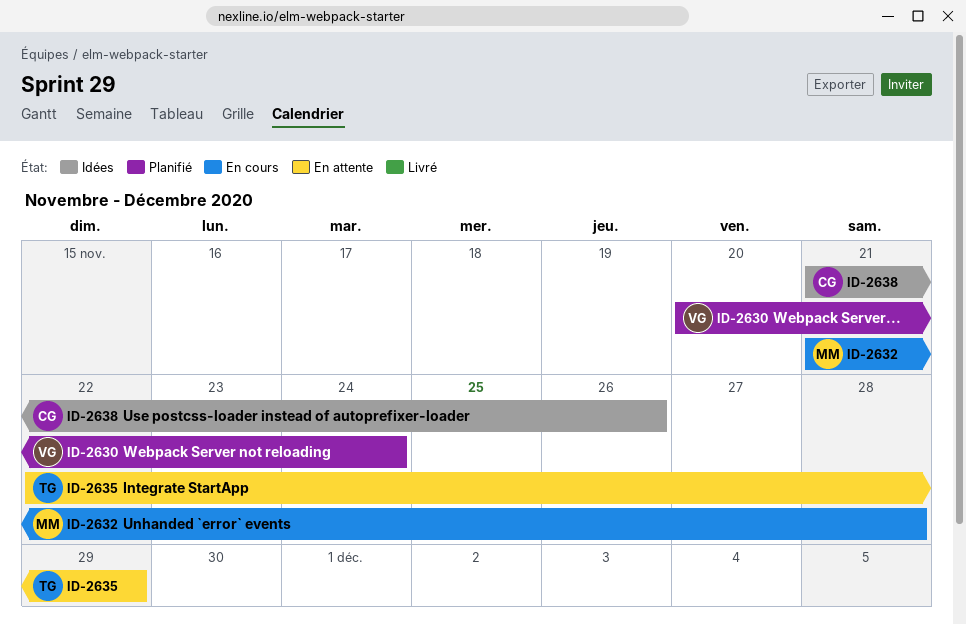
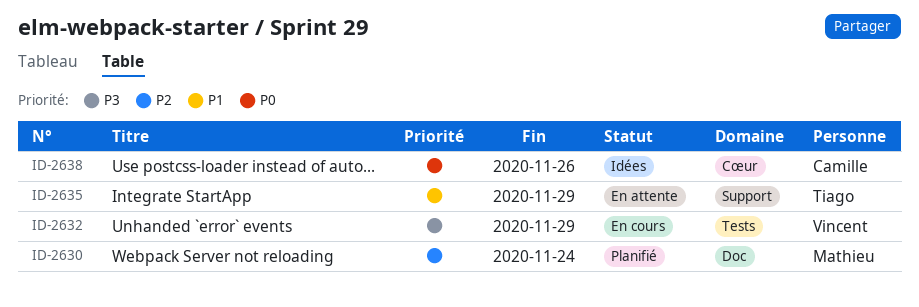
ID-2630, owner: Vincent -> Mathieu
ID-2632, owner: Mathieu -> Vincent
ID-2632, due: Nov 28 -> Nov 29

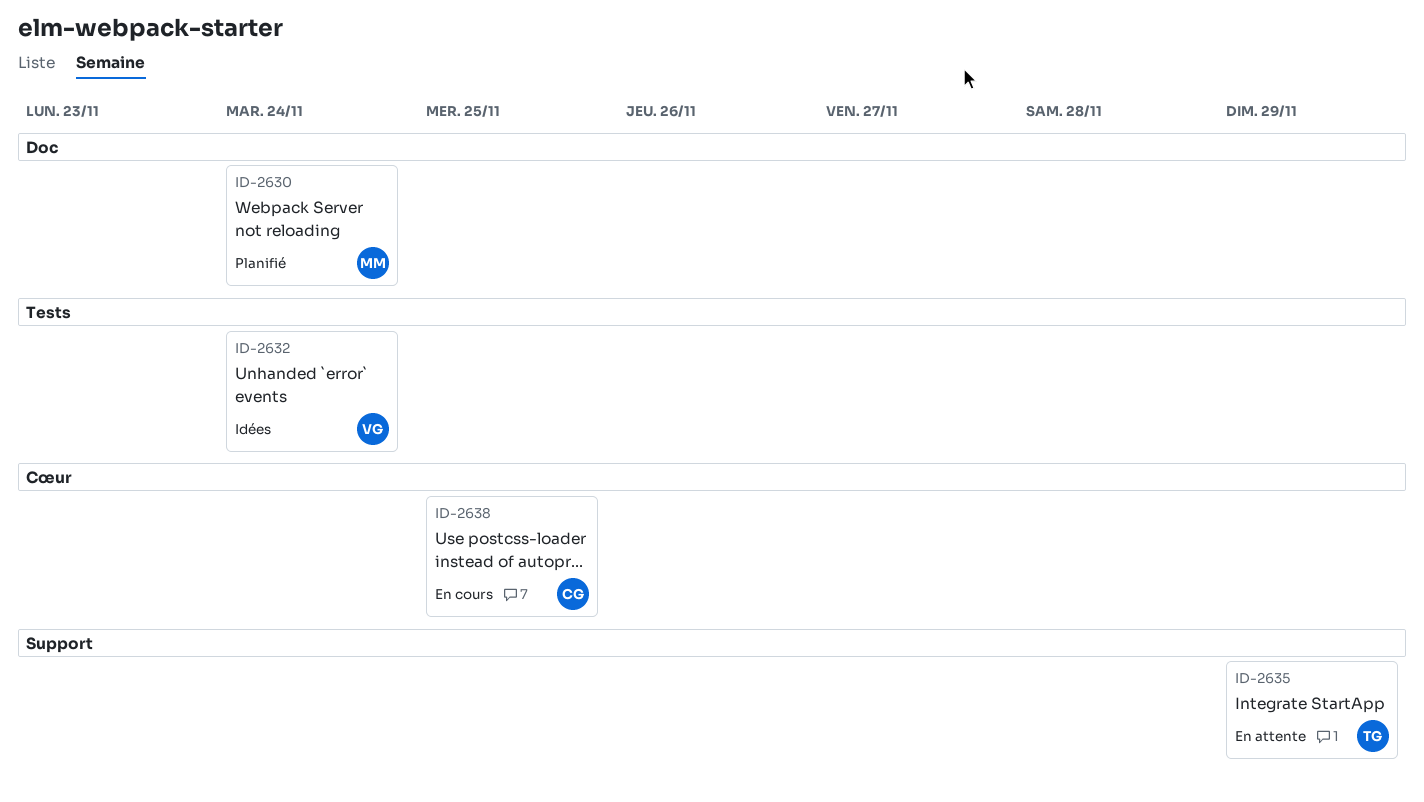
ID-2632, status: En cours -> Idées
ID-2632, due: Nov 29 -> Nov 24
ID-2638, status: Idées -> En cours
ID-2638, due: Nov 26 -> Nov 25

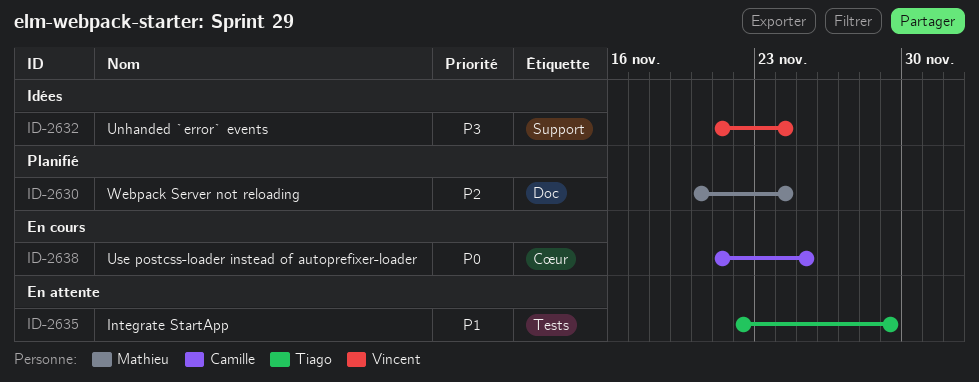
ID-2632, label: Tests -> Support
ID-2635, label: Support -> Tests

